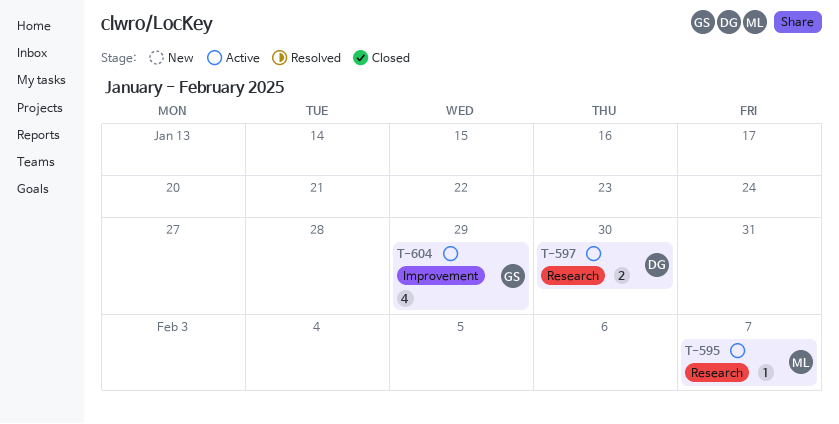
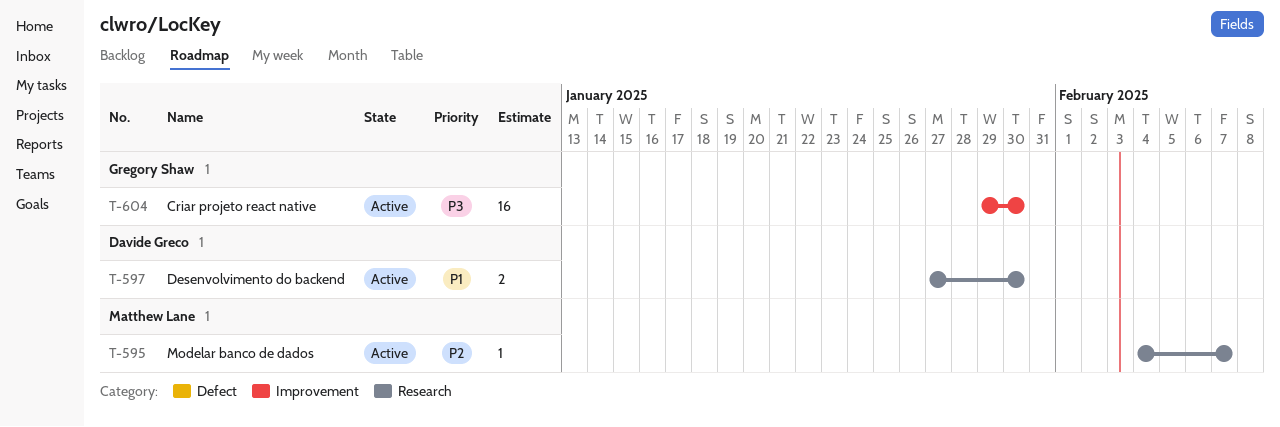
T-604, estimate: 4 -> 16
T-604, due: Jan 29 -> Jan 30

